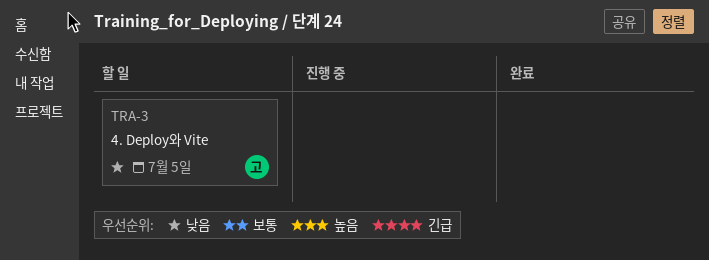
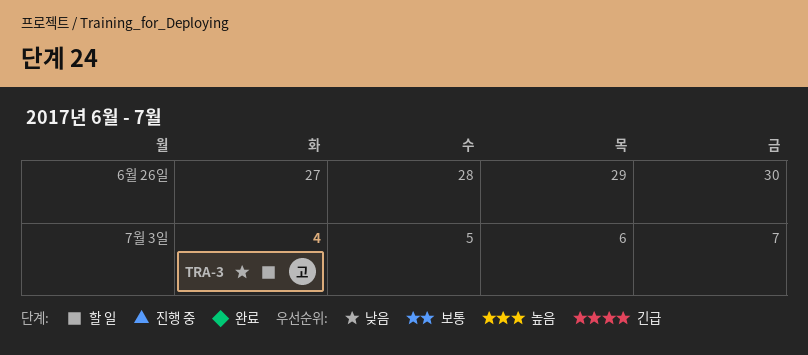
TRA-3, due: Jul 5 -> Jul 4

